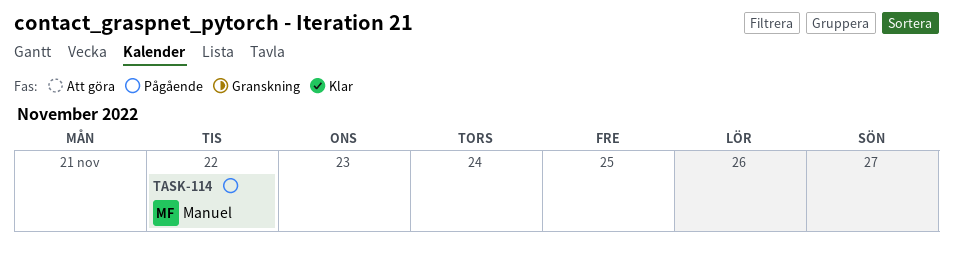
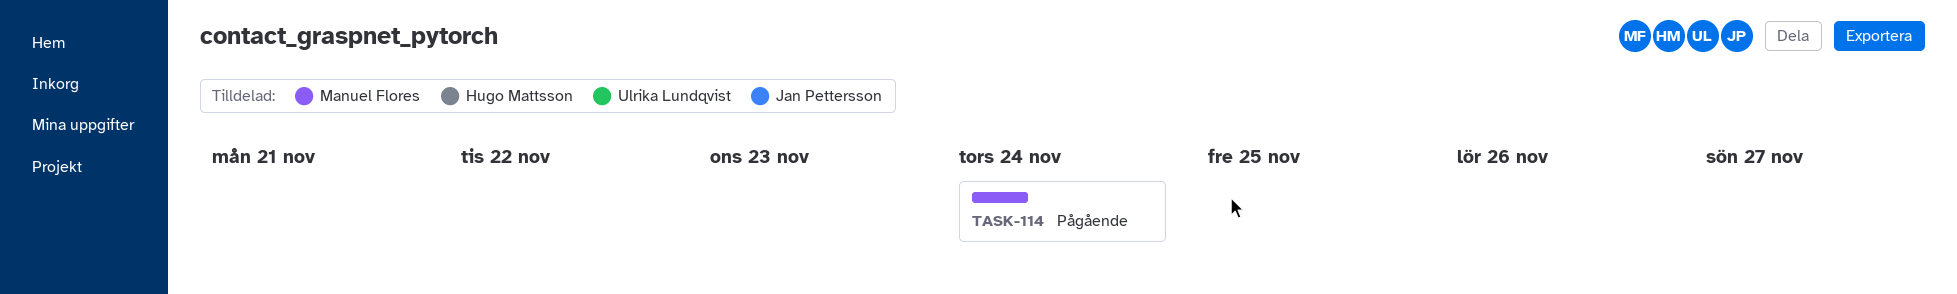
TASK-114, due: Nov 22 -> Nov 24

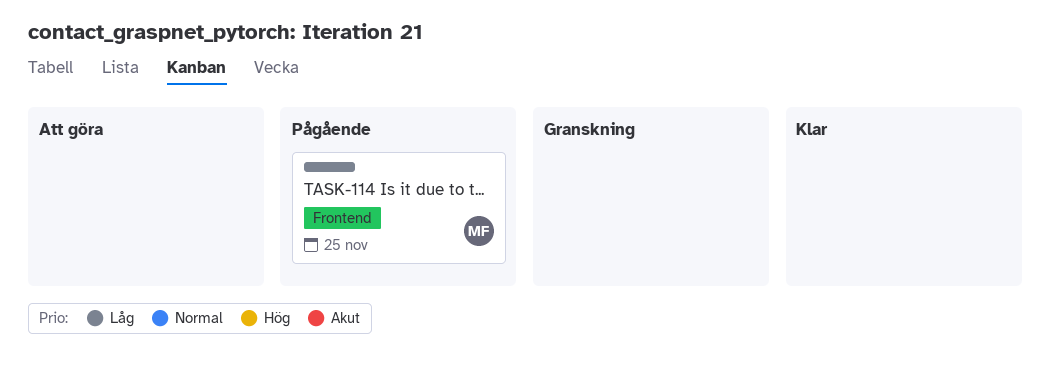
TASK-114, due: Nov 24 -> Nov 25

